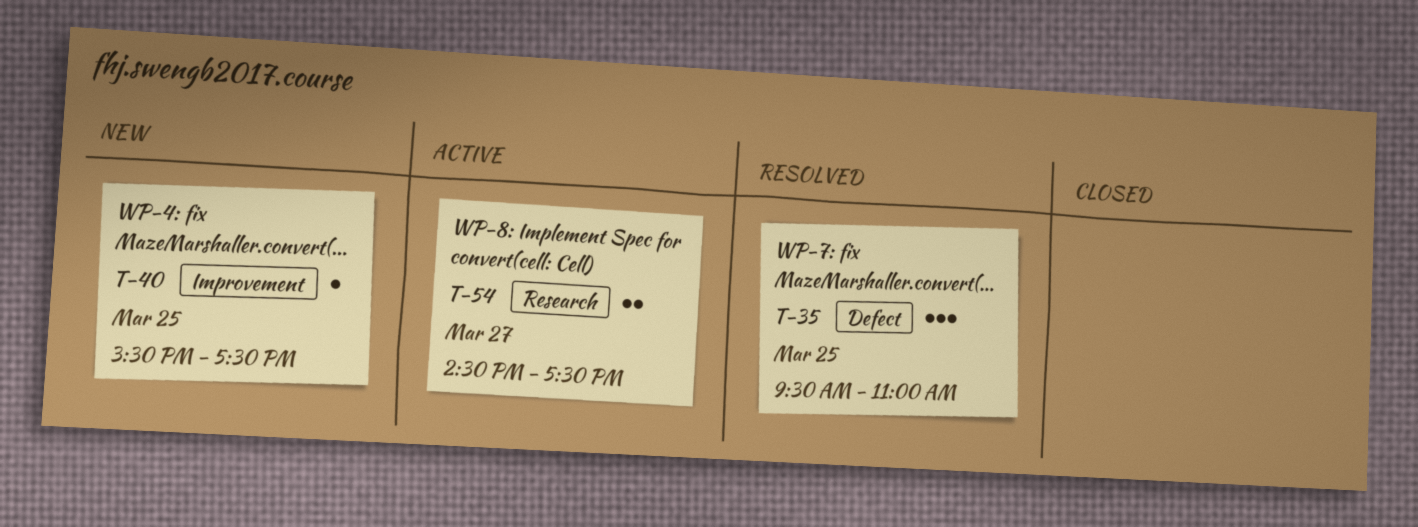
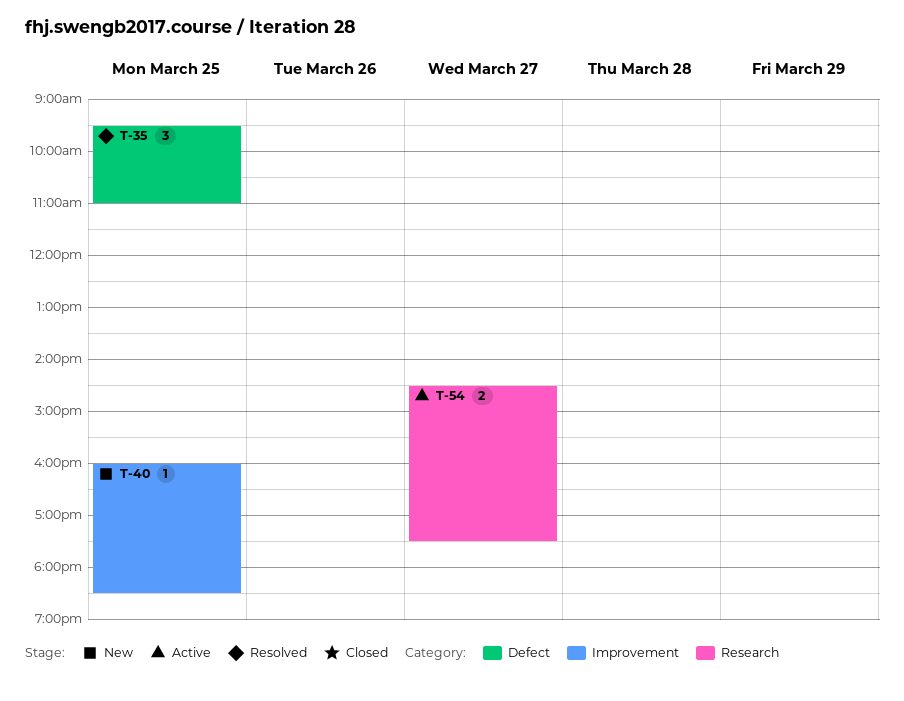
T-40, begins: 15:30 -> 16:00
T-40, ends: 17:30 -> 18:30

